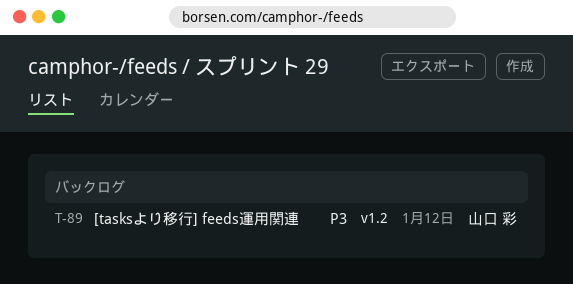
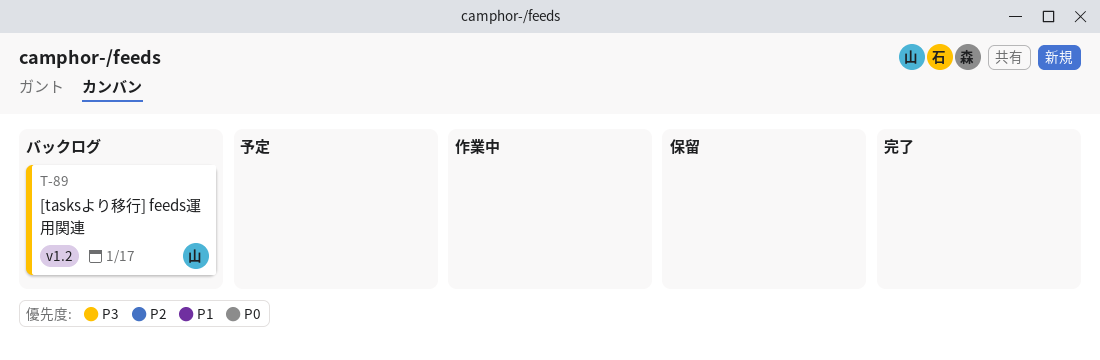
T-89, due: Jan 12 -> Jan 17

